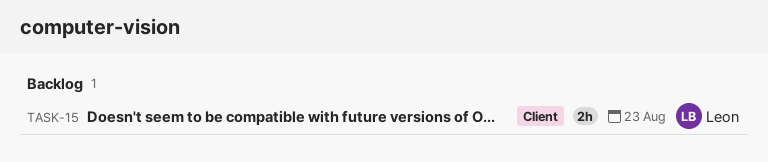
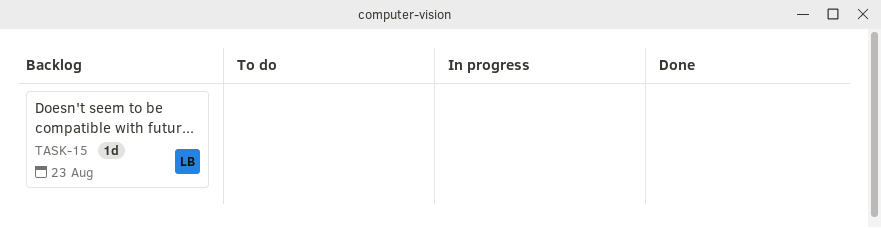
TASK-15, estimate: 2h -> 1d

